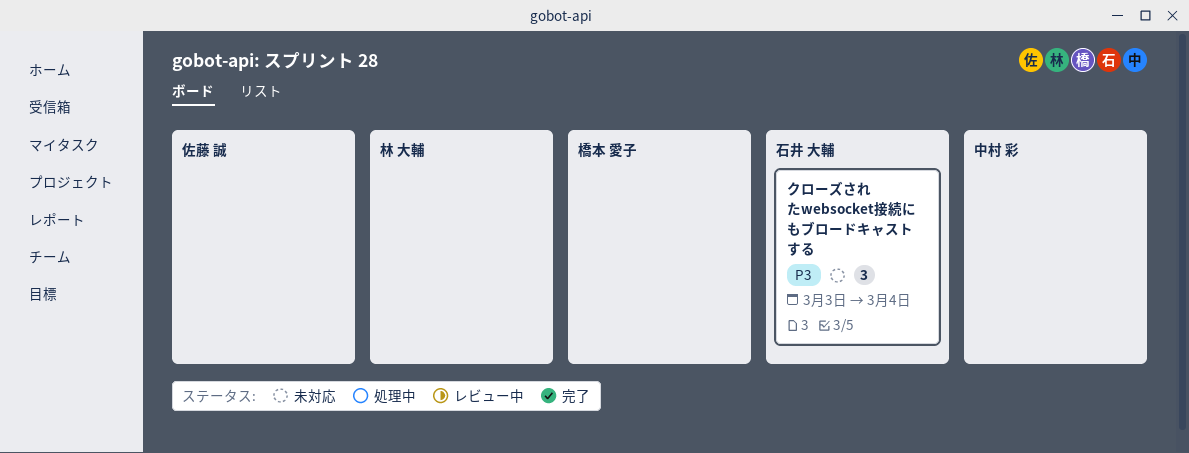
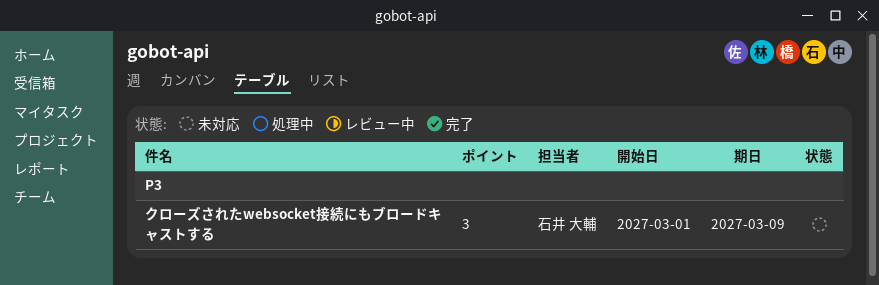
クローズされたwebsocket接続にもブロードキャストする, start: Mar 3 -> Mar 1
クローズされたwebsocket接続にもブロードキャストする, due: Mar 4 -> Mar 9

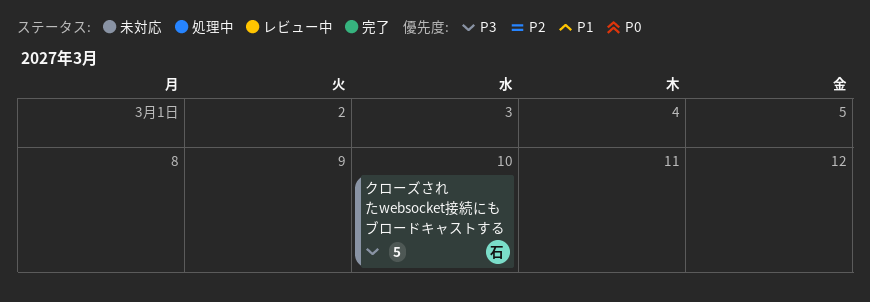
クローズされたwebsocket接続にもブロードキャストする, estimate: 3 -> 5
クローズされたwebsocket接続にもブロードキャストする, due: Mar 9 -> Mar 10

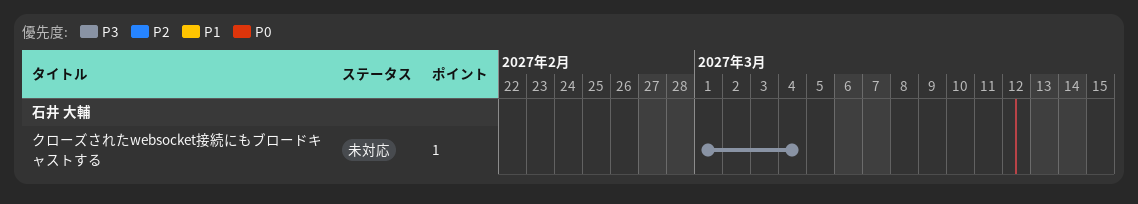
クローズされたwebsocket接続にもブロードキャストする, estimate: 5 -> 1
クローズされたwebsocket接続にもブロードキャストする, due: Mar 10 -> Mar 4

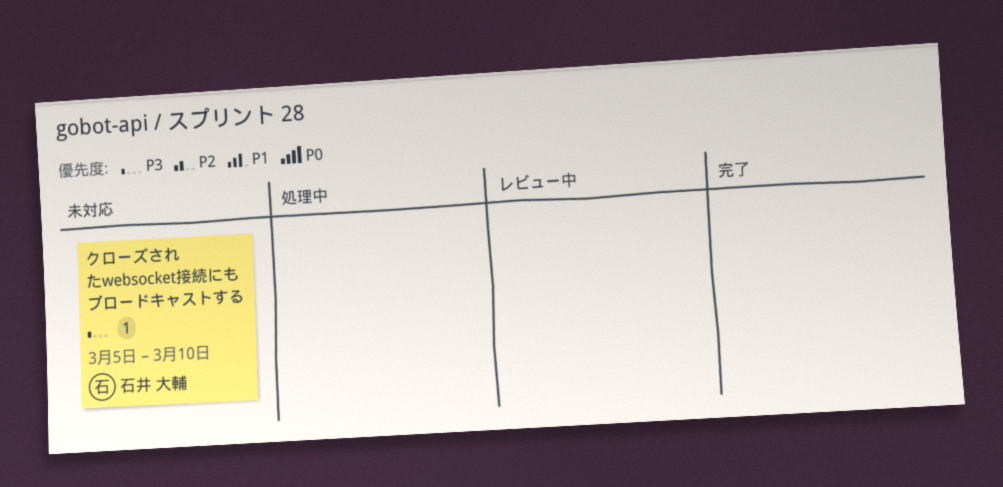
クローズされたwebsocket接続にもブロードキャストする, start: Mar 1 -> Mar 5
クローズされたwebsocket接続にもブロードキャストする, due: Mar 4 -> Mar 10

